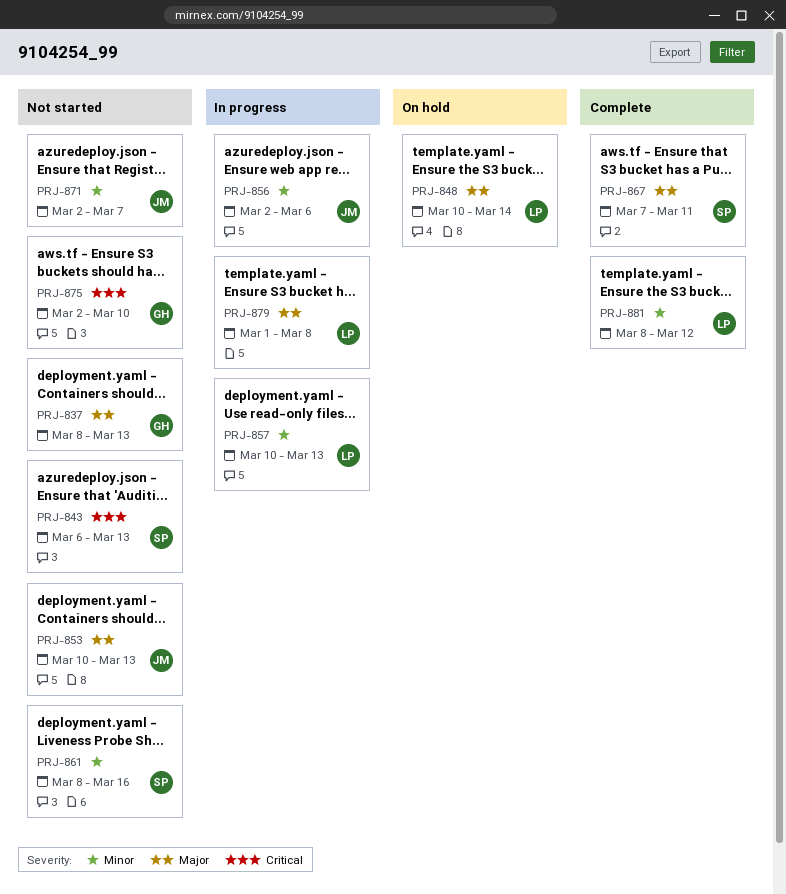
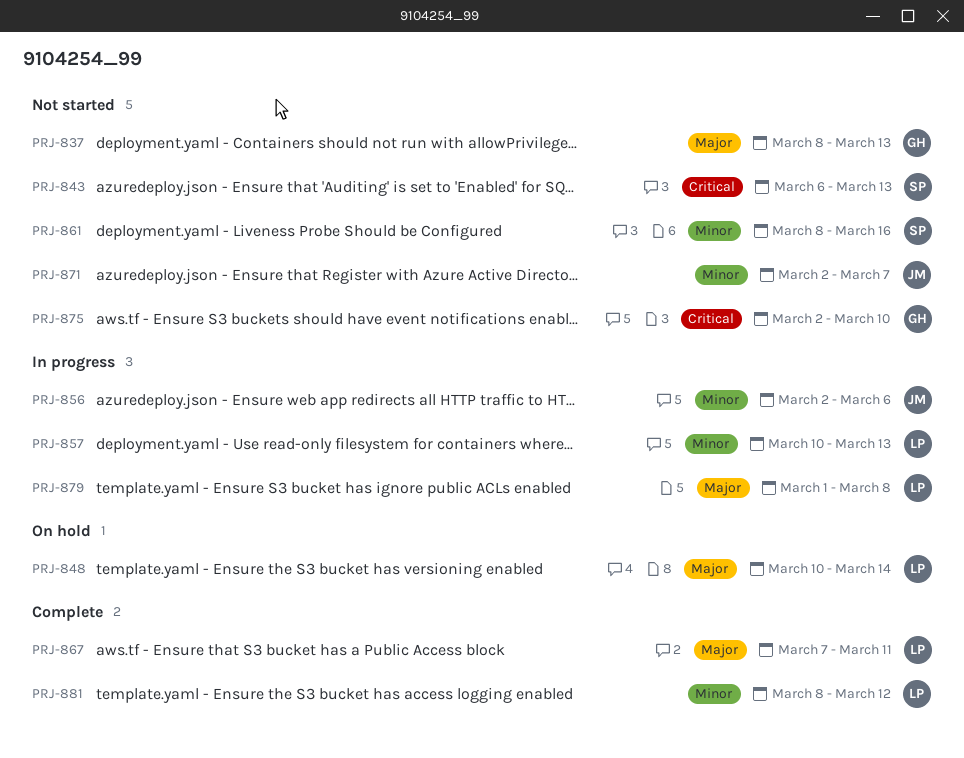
PRJ-853: present -> none
PRJ-867, owner: SP -> LP

